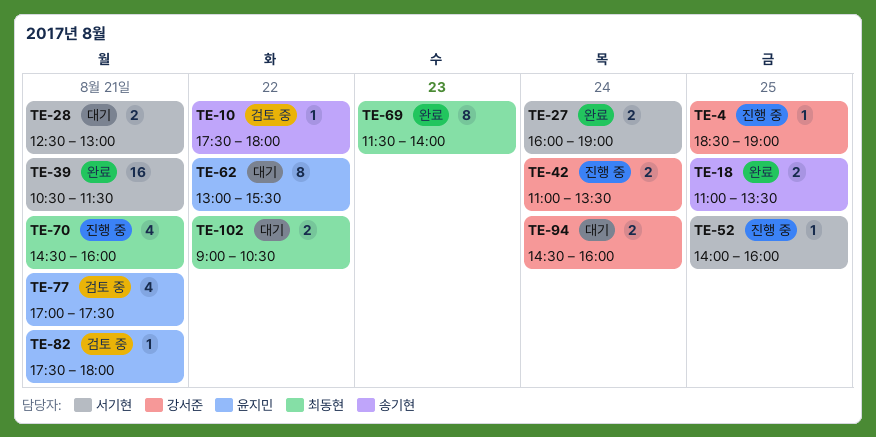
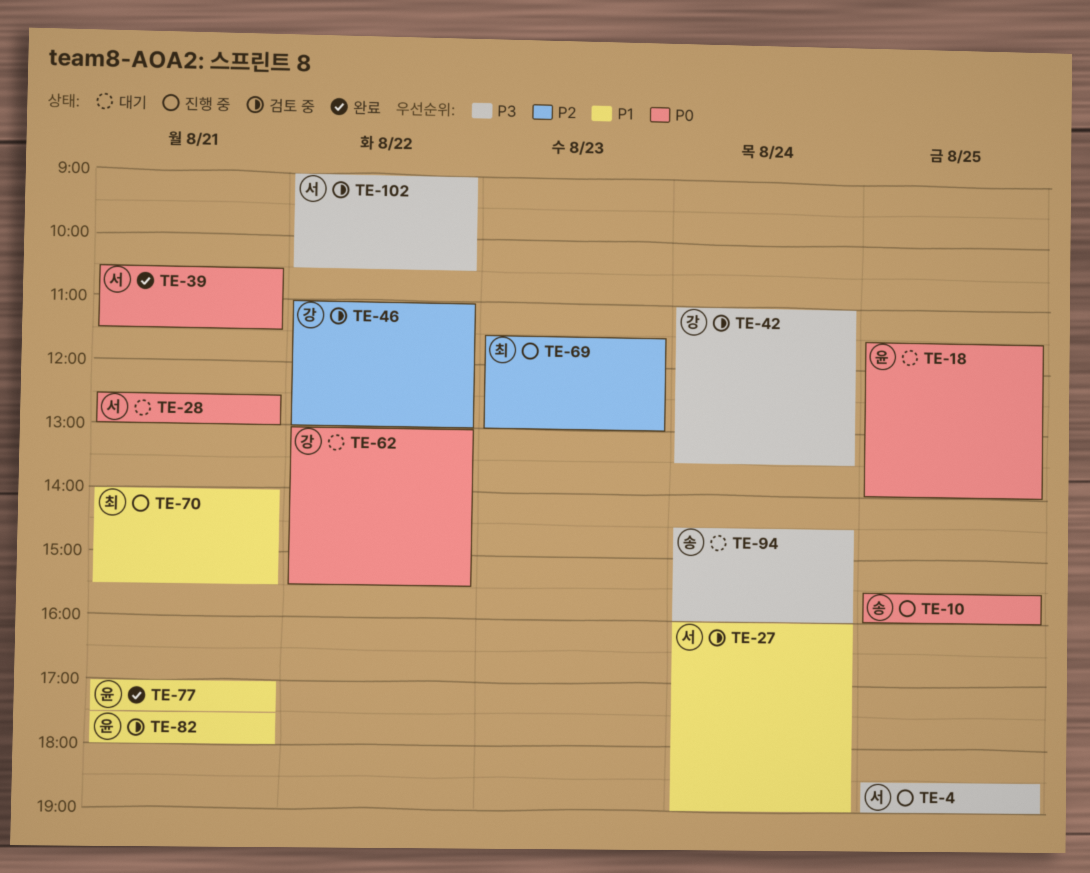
TE-4, owner: 강서준 -> 서기현
TE-10, status: 검토 중 -> 진행 중
TE-10, day: Aug 22 -> Aug 25
TE-10, begins: 17:30 -> 15:30
TE-10, ends: 18:00 -> 16:00
TE-18, status: 완료 -> 대기
TE-18, owner: 송기현 -> 윤지민
TE-18, begins: 11:00 -> 11:30
TE-18, ends: 13:30 -> 14:00
TE-27, status: 완료 -> 검토 중
TE-42, status: 진행 중 -> 검토 중
TE-46: none -> present
TE-52: present -> none
TE-62, owner: 윤지민 -> 강서준
TE-69, status: 완료 -> 진행 중
TE-69, ends: 14:00 -> 13:00
TE-70, begins: 14:30 -> 14:00
TE-70, ends: 16:00 -> 15:30
TE-77, status: 검토 중 -> 완료
TE-94, owner: 강서준 -> 송기현
TE-102, status: 대기 -> 검토 중
TE-102, owner: 최동현 -> 서기현

